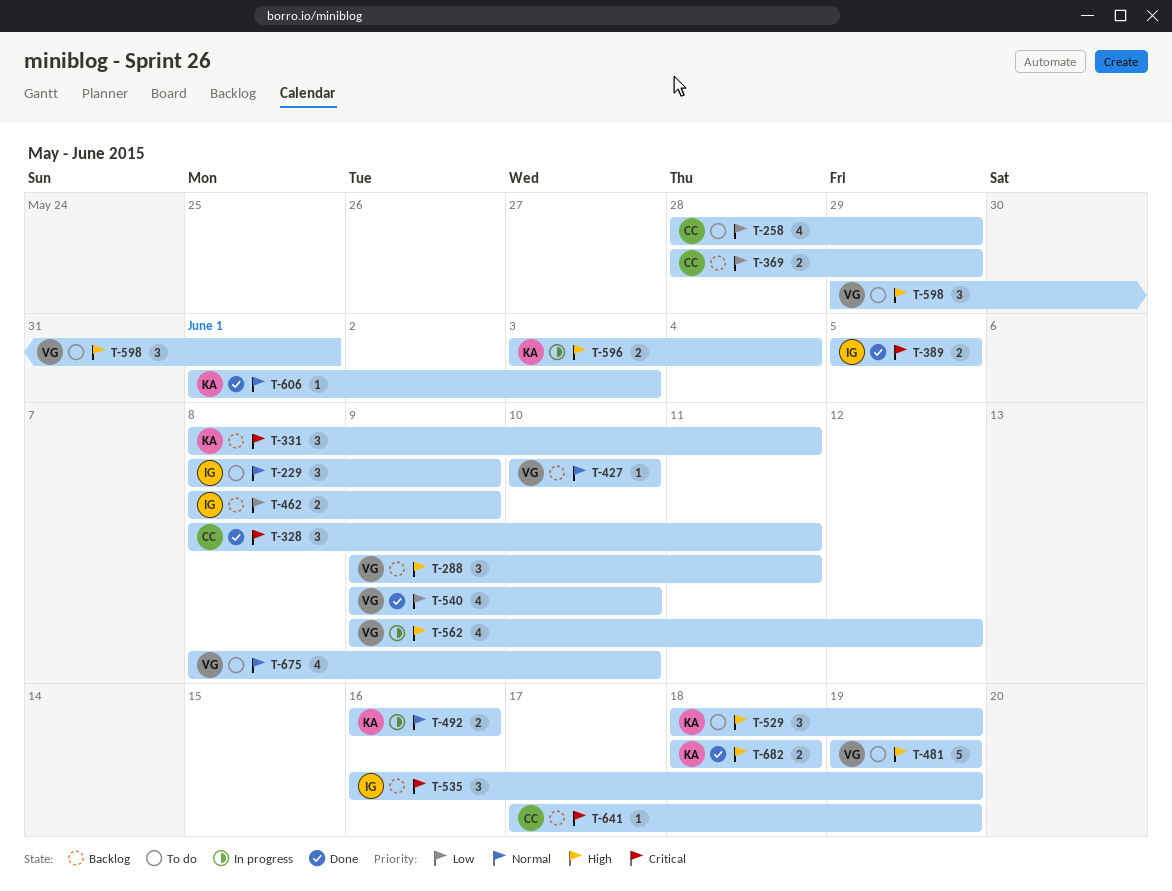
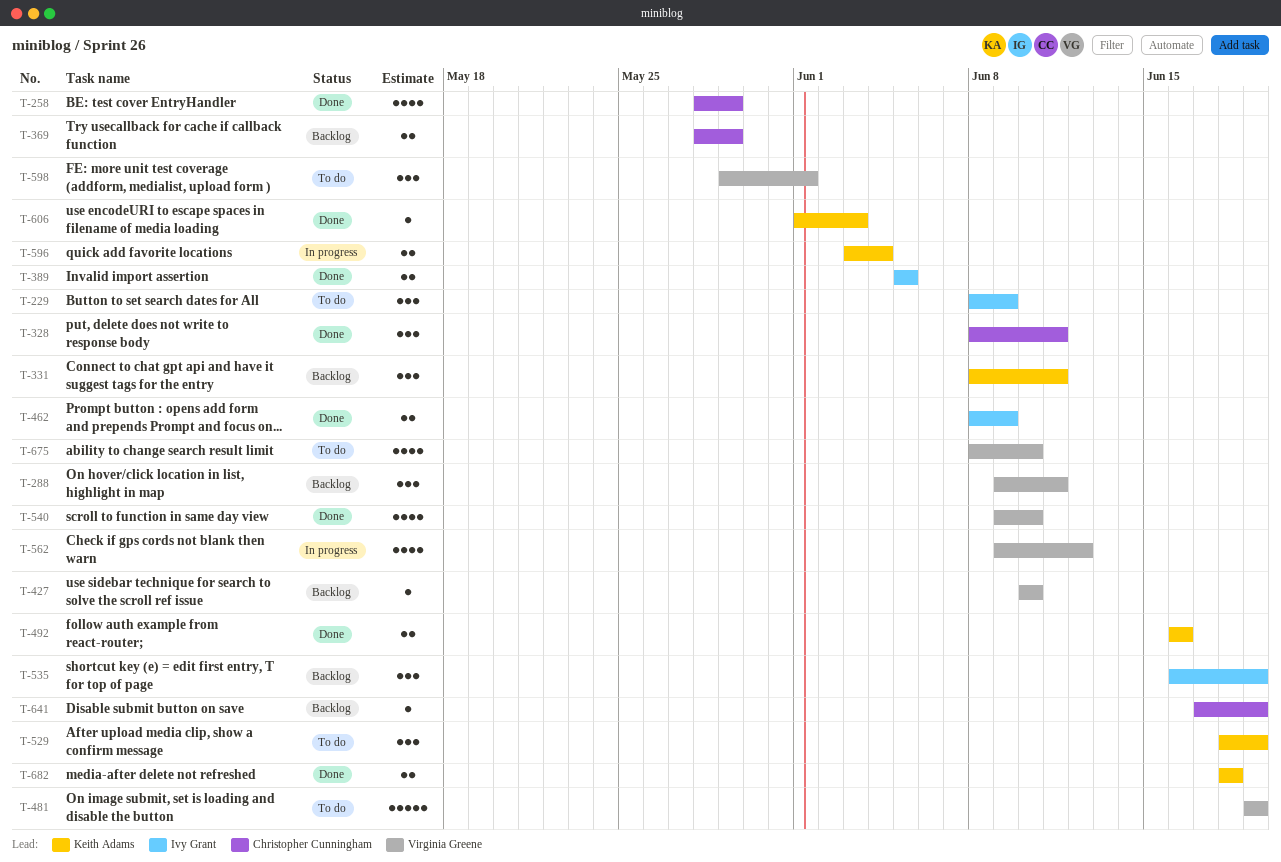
T-258, status: To do -> Done
T-462, status: Backlog -> Done
T-492, status: In progress -> Done

